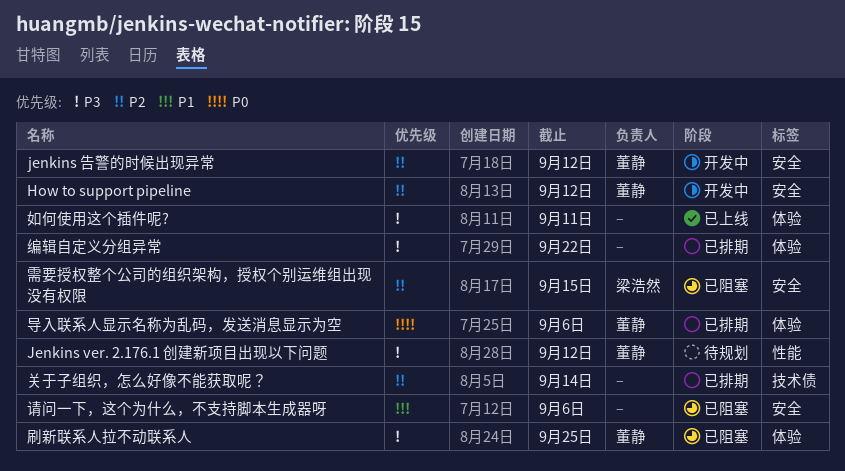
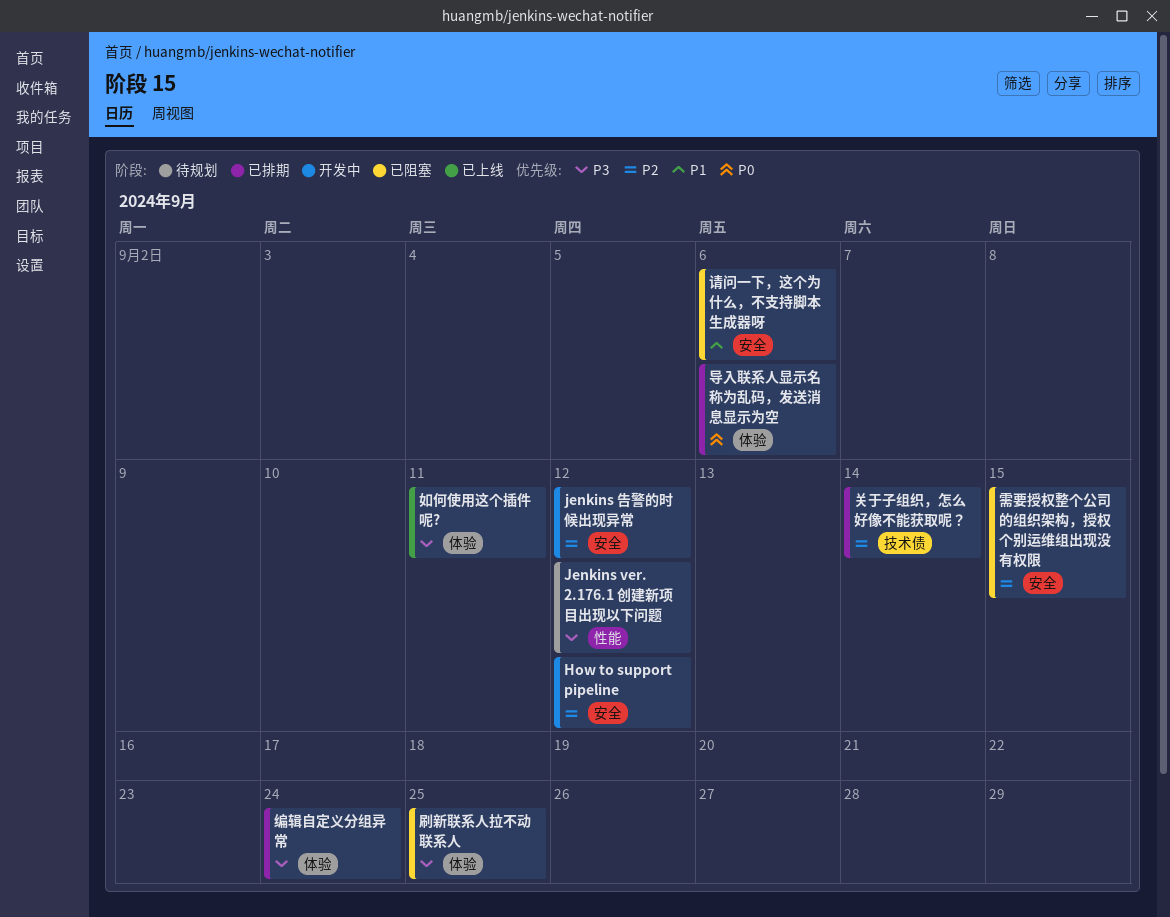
编辑自定义分组异常, due: Sep 22 -> Sep 24

